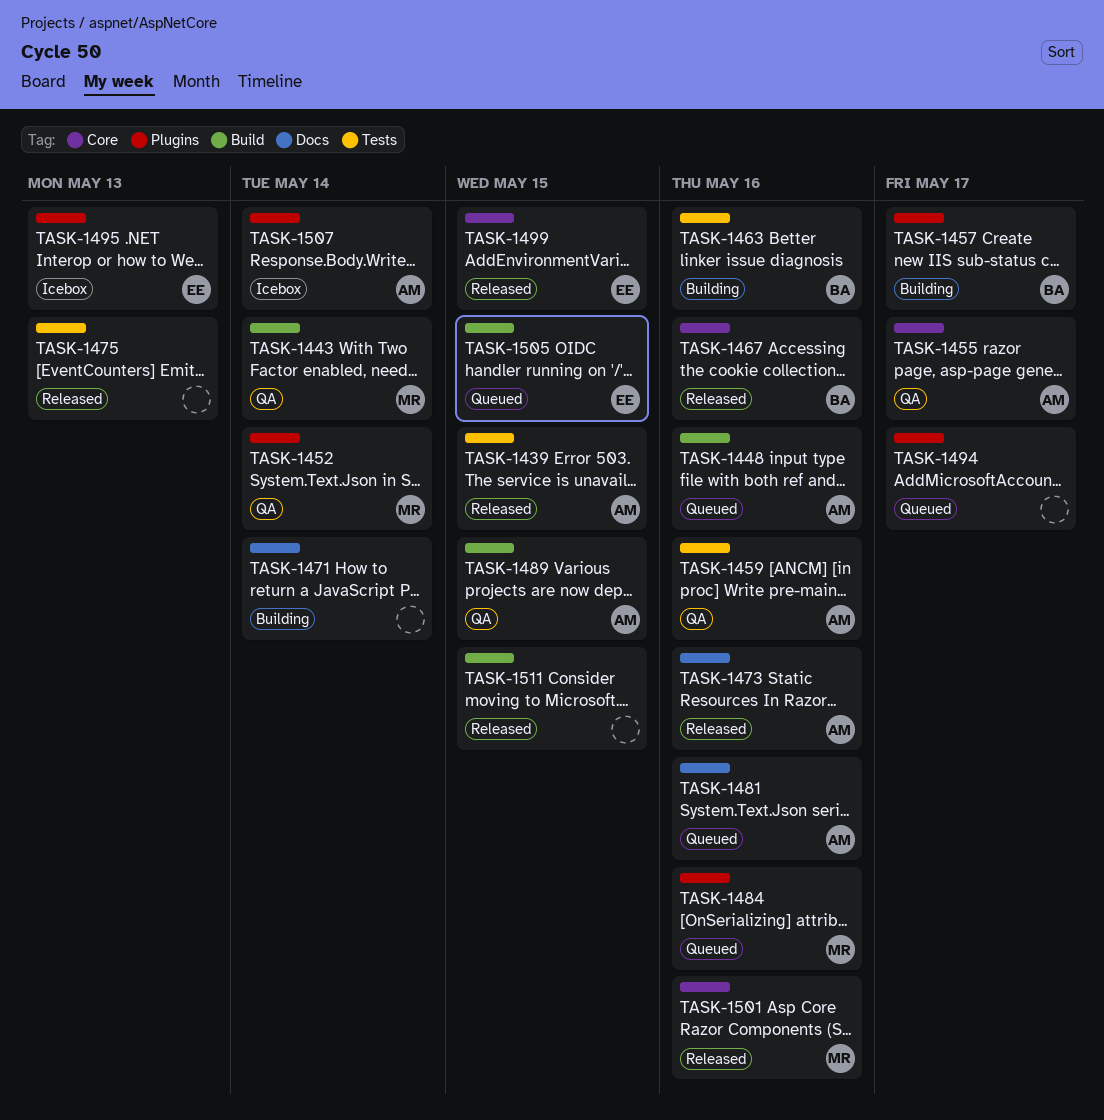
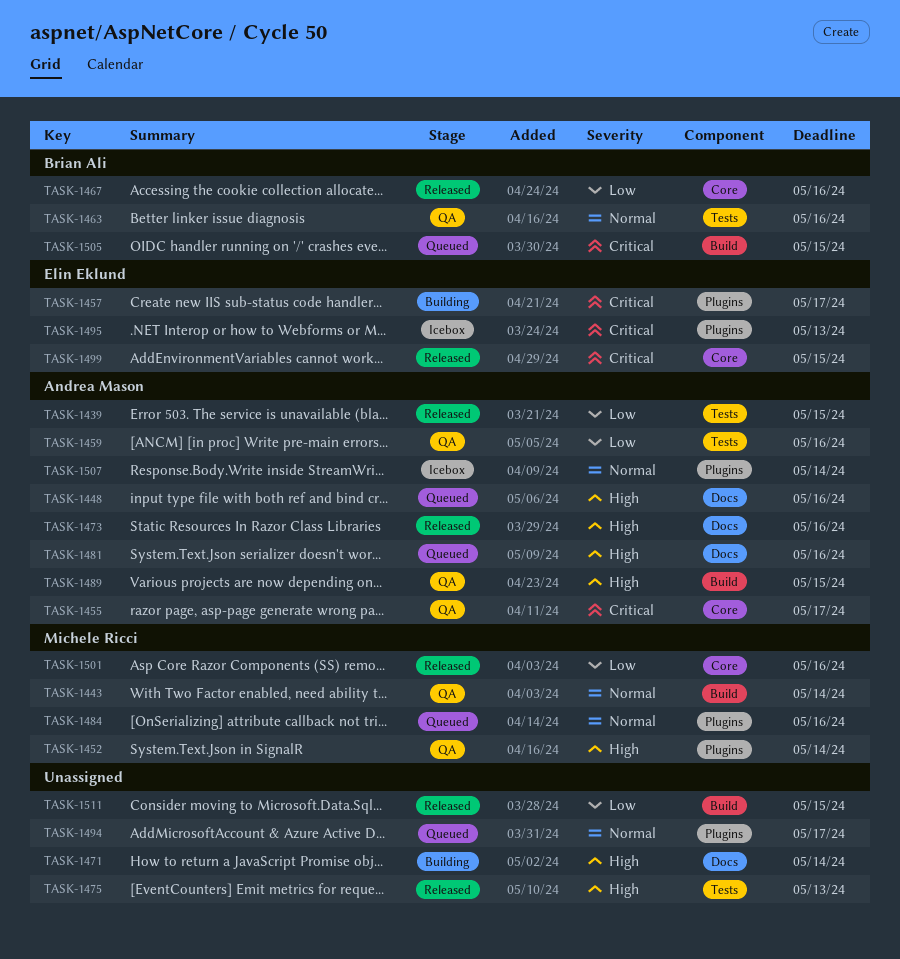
TASK-1448, label: Build -> Docs
TASK-1457, owner: Brian Ali -> Elin Eklund
TASK-1463, status: Building -> QA
TASK-1505, owner: Elin Eklund -> Brian Ali

